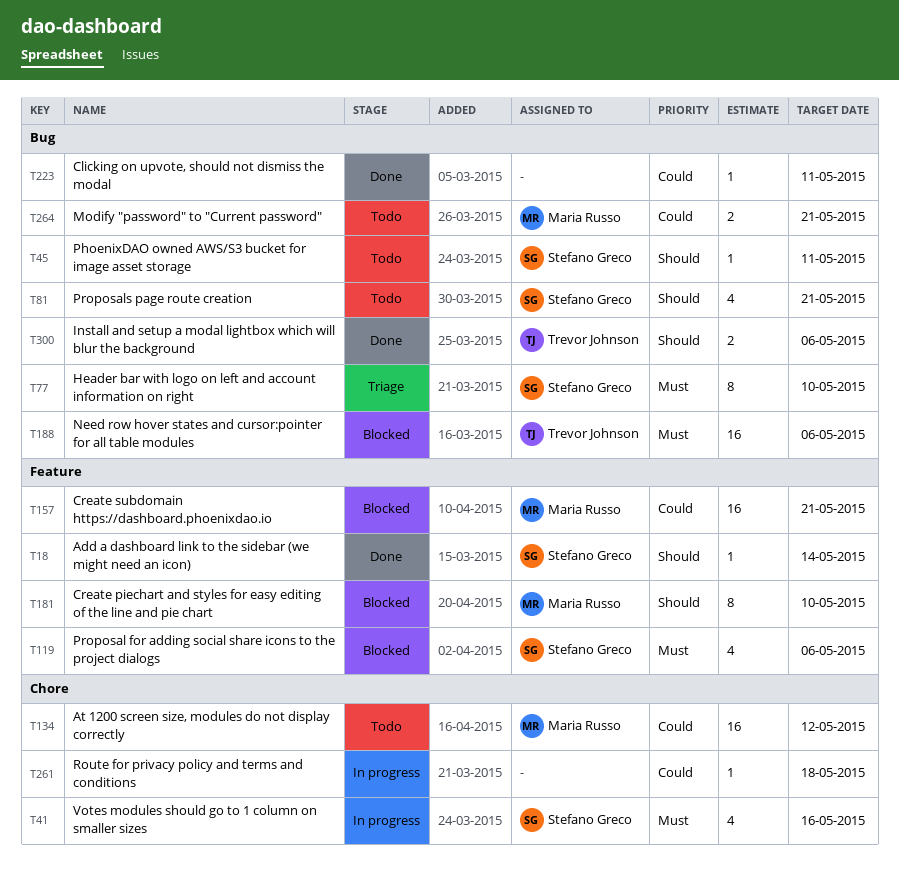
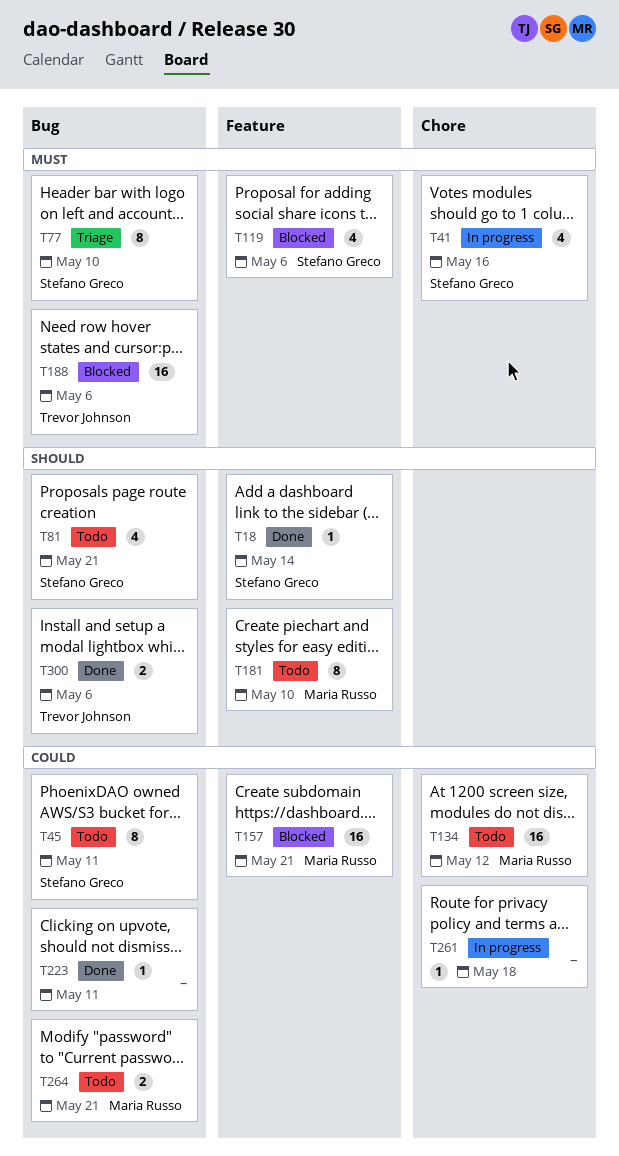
T45, priority: Should -> Could
T45, estimate: 1 -> 8
T181, status: Blocked -> Todo

